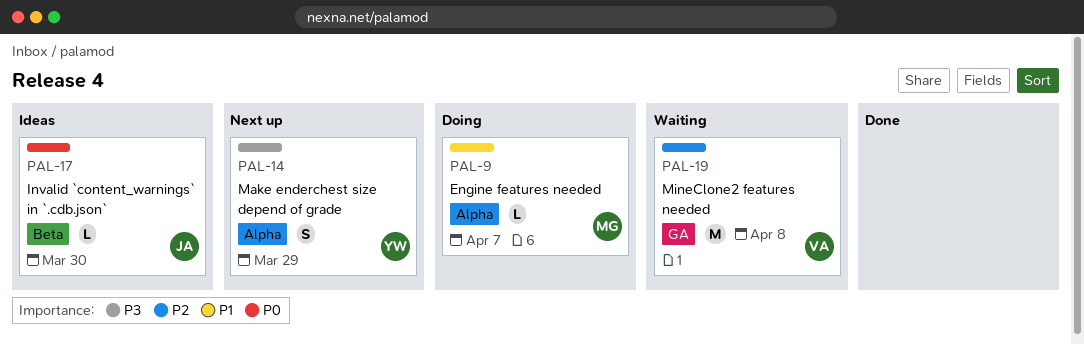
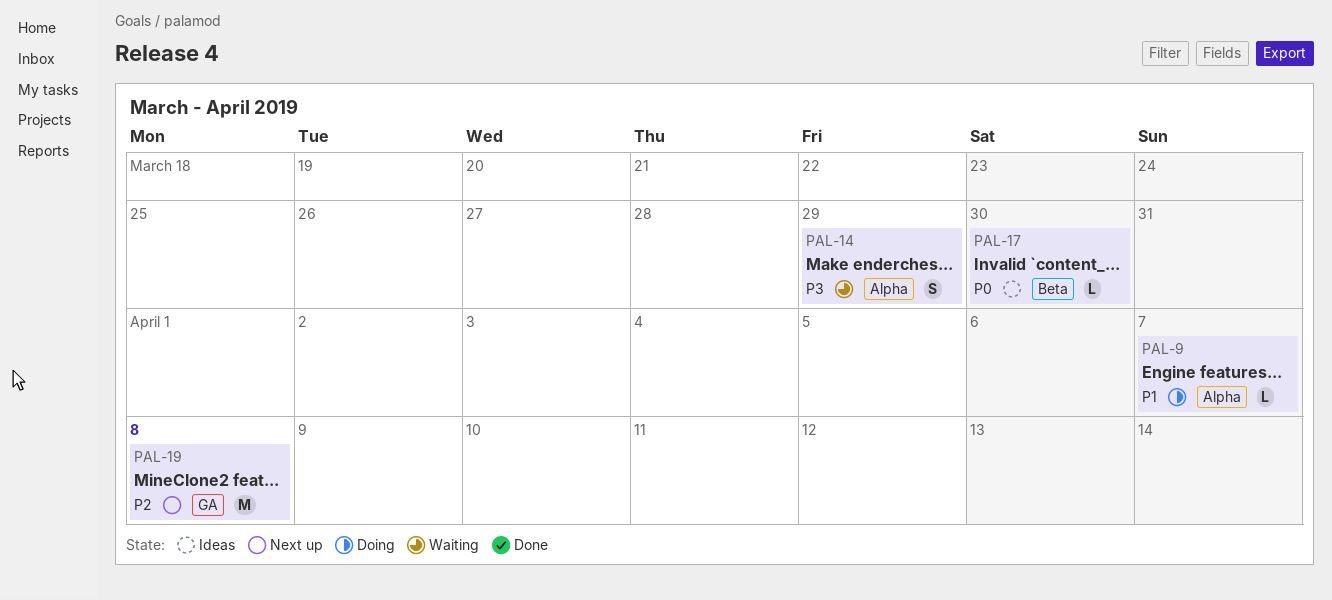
PAL-14, status: Next up -> Waiting
PAL-19, status: Waiting -> Next up

